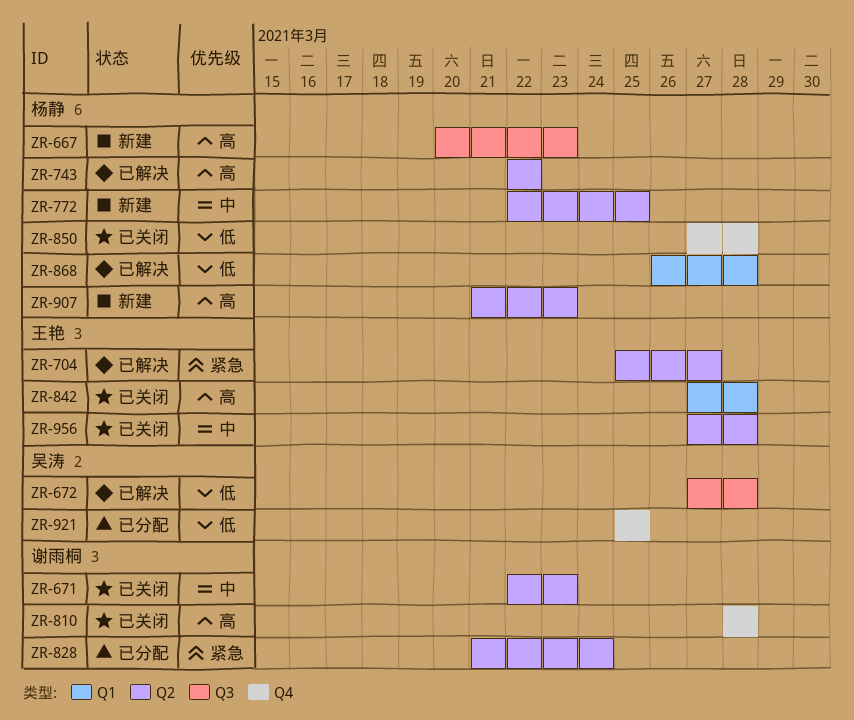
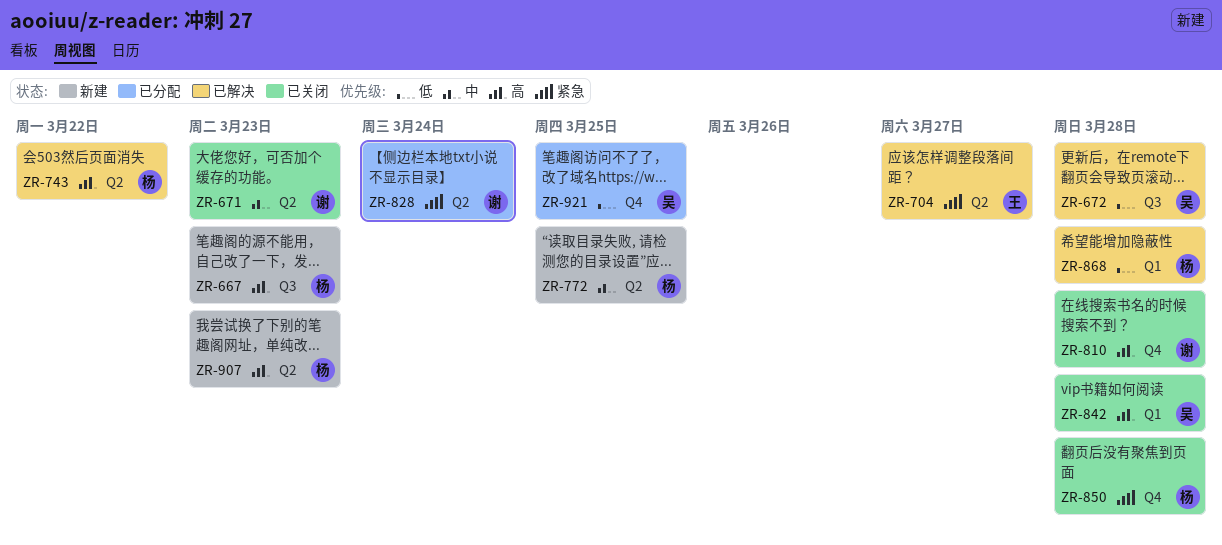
ZR-842, owner: 王艳 -> 吴涛
ZR-850, priority: 低 -> 紧急
ZR-956: present -> none

